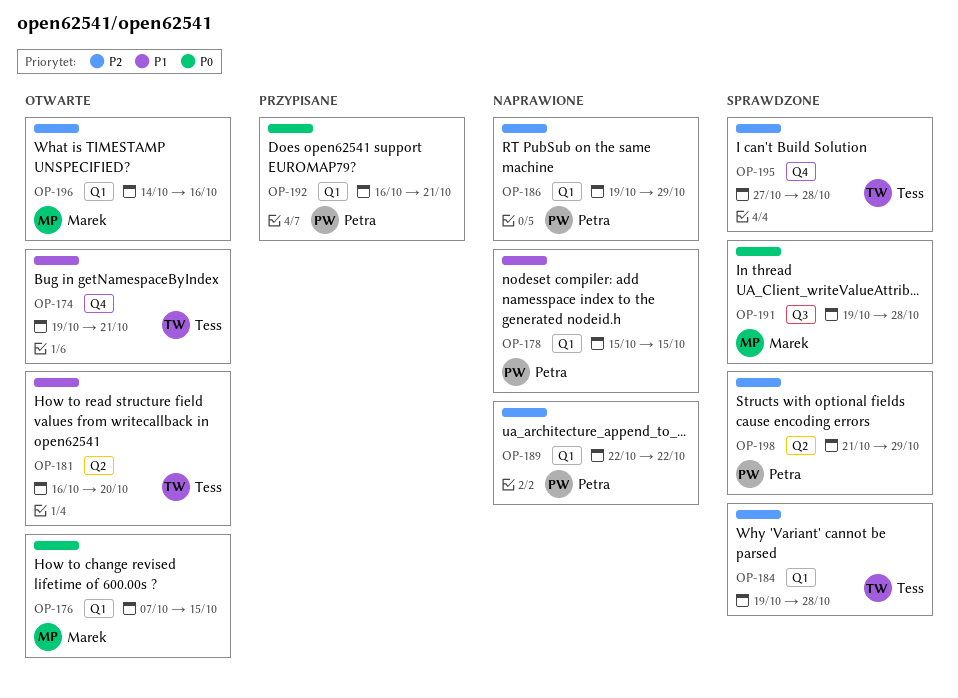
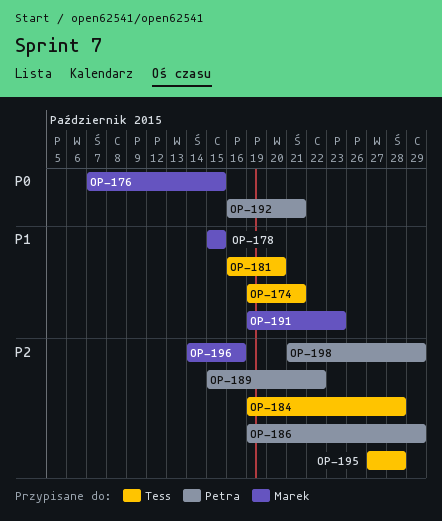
OP-178, owner: Petra -> Marek
OP-189, start: Oct 22 -> Oct 15
OP-191, priority: P0 -> P1
OP-191, due: Oct 28 -> Oct 23

